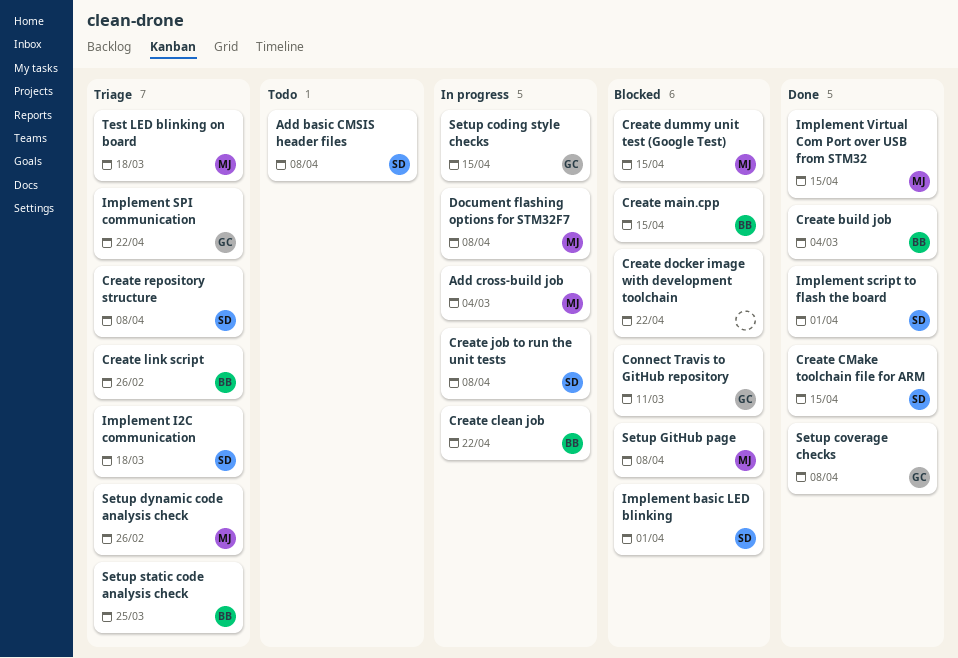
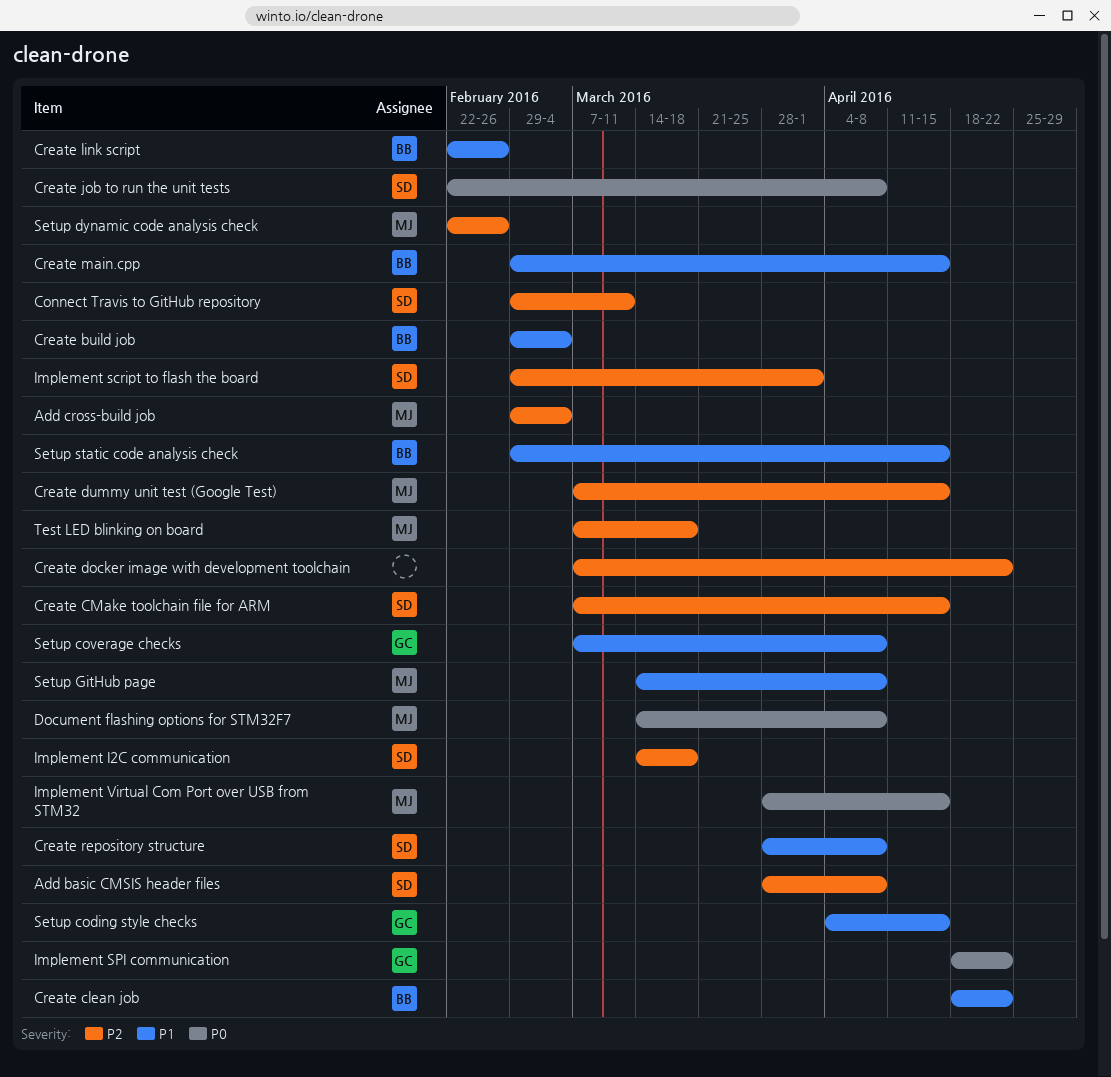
Connect Travis to GitHub repository, owner: GC -> SD
Implement basic LED blinking: present -> none
Setup static code analysis check, due: Mar 25 -> Apr 15

